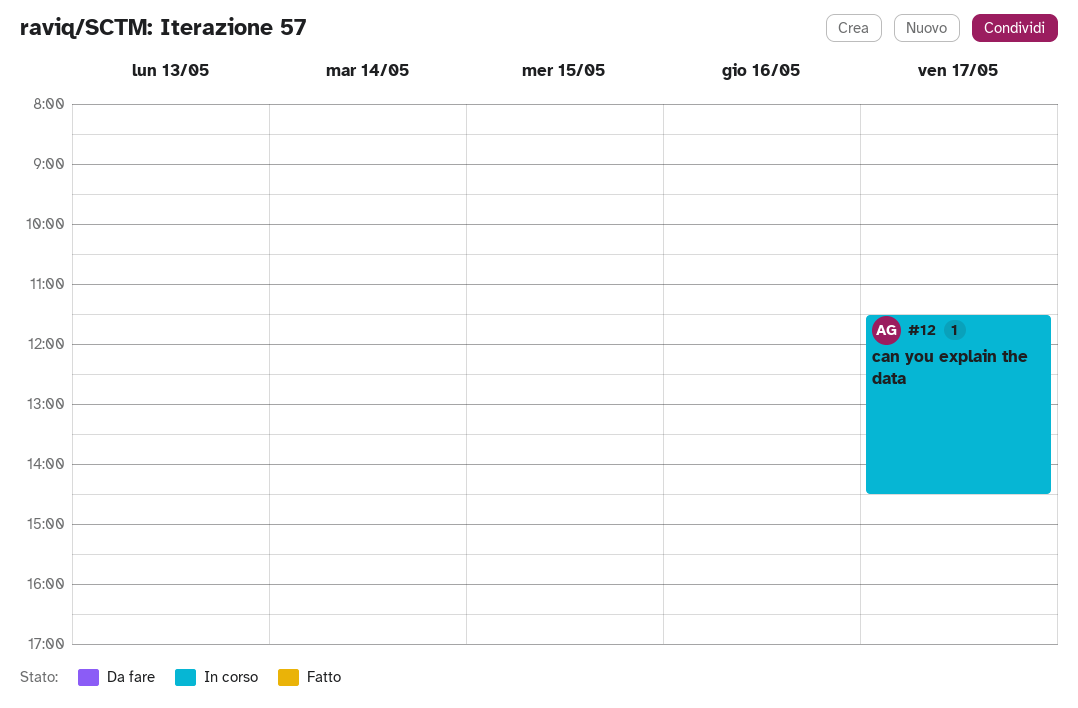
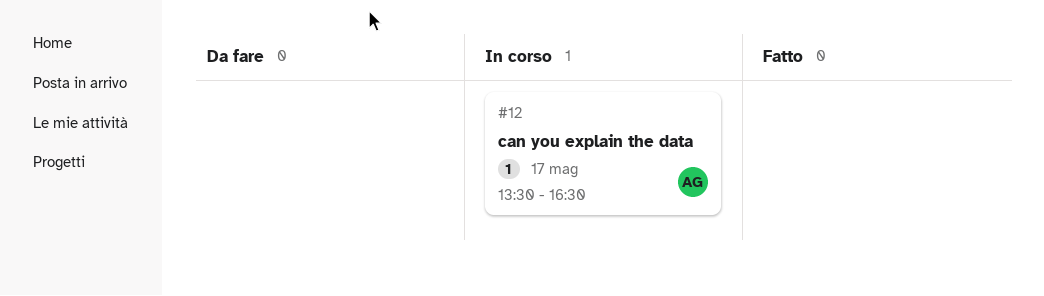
#12, begins: 11:30 -> 13:30
#12, ends: 14:30 -> 16:30

